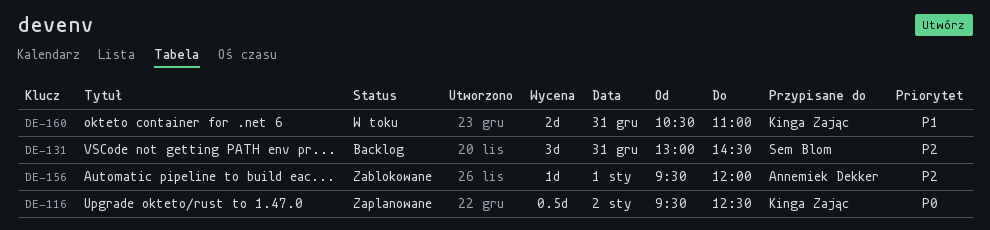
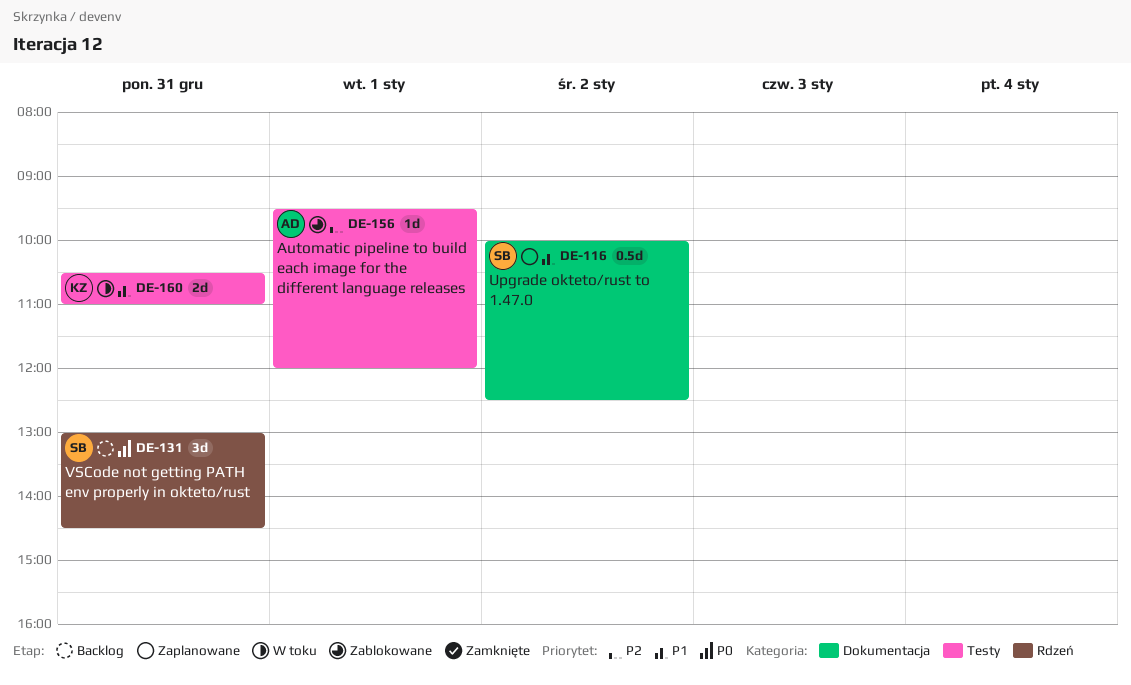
DE-116, owner: Kinga Zając -> Sem Blom
DE-116, priority: P0 -> P1
DE-116, begins: 09:30 -> 10:00
DE-131, priority: P2 -> P0

